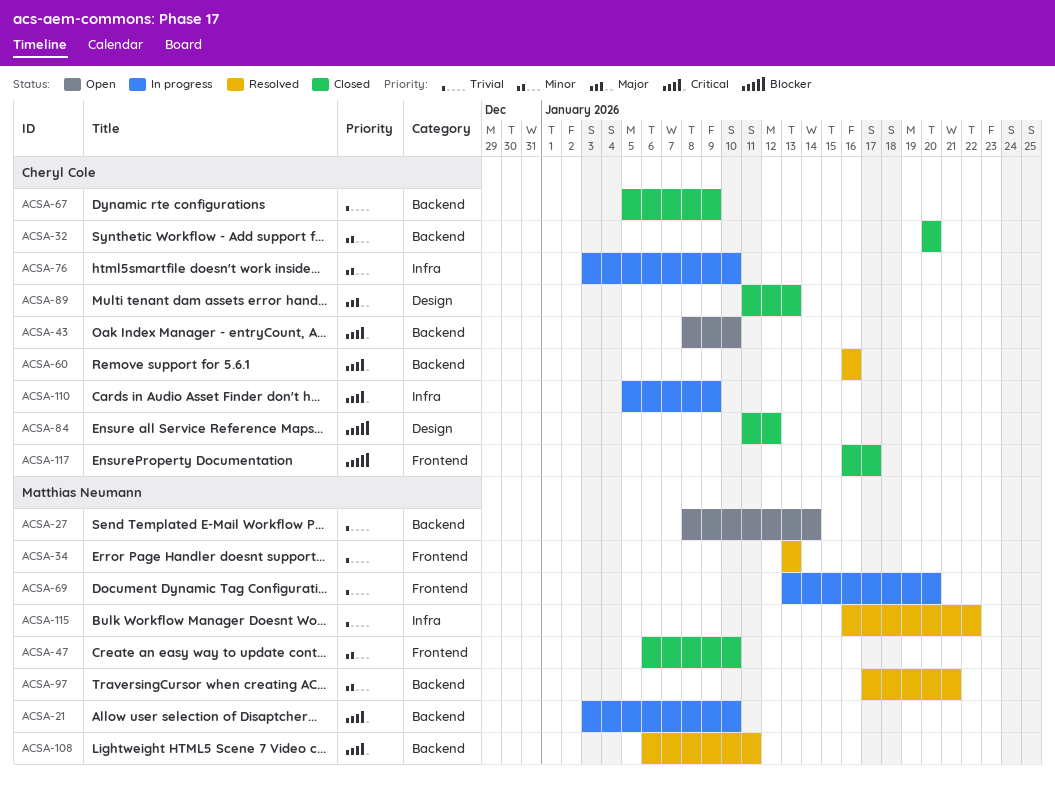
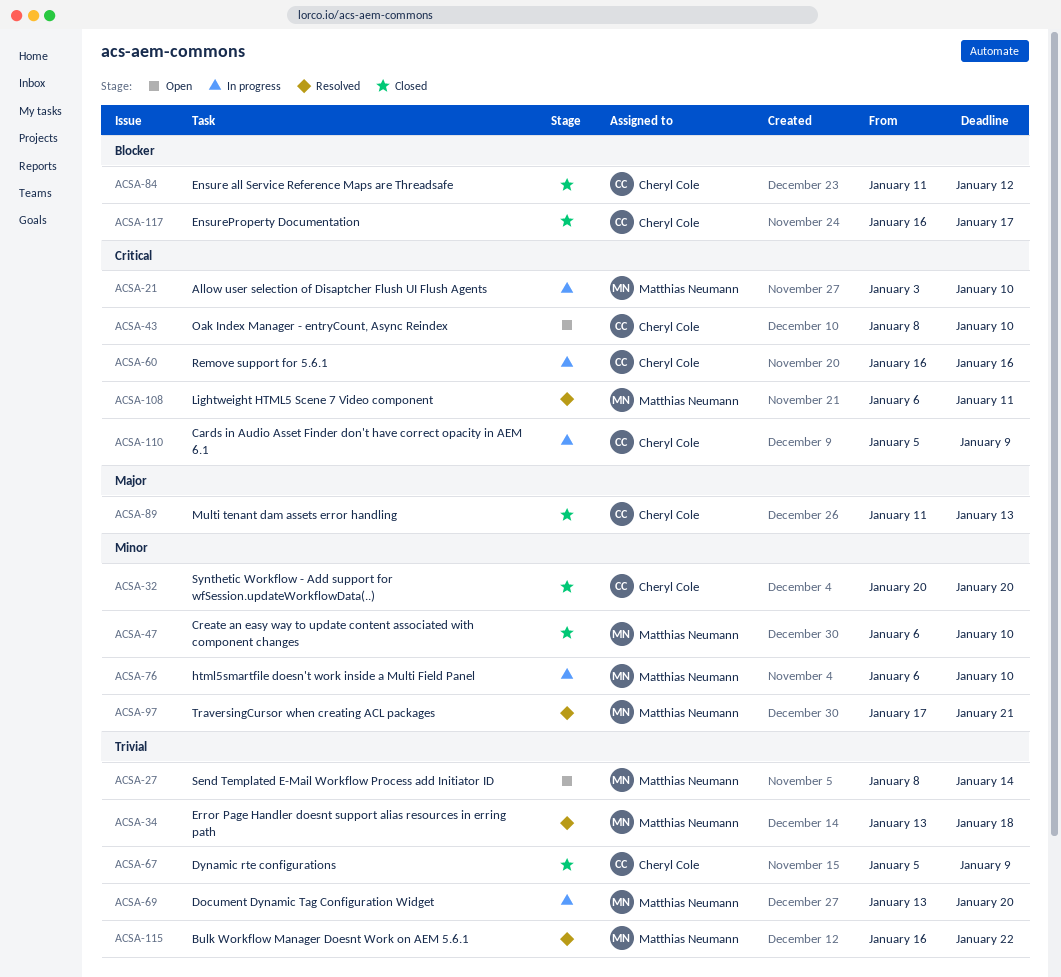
ACSA-34, due: Jan 13 -> Jan 18
ACSA-60, status: Resolved -> In progress
ACSA-76, owner: Cheryl Cole -> Matthias Neumann
ACSA-76, start: Jan 3 -> Jan 6

